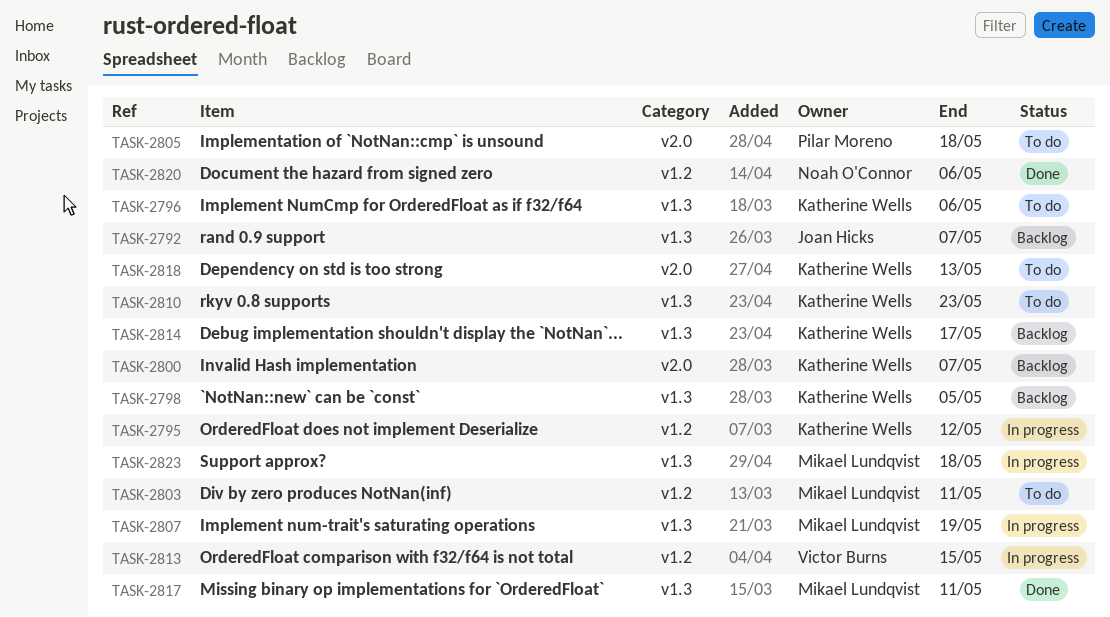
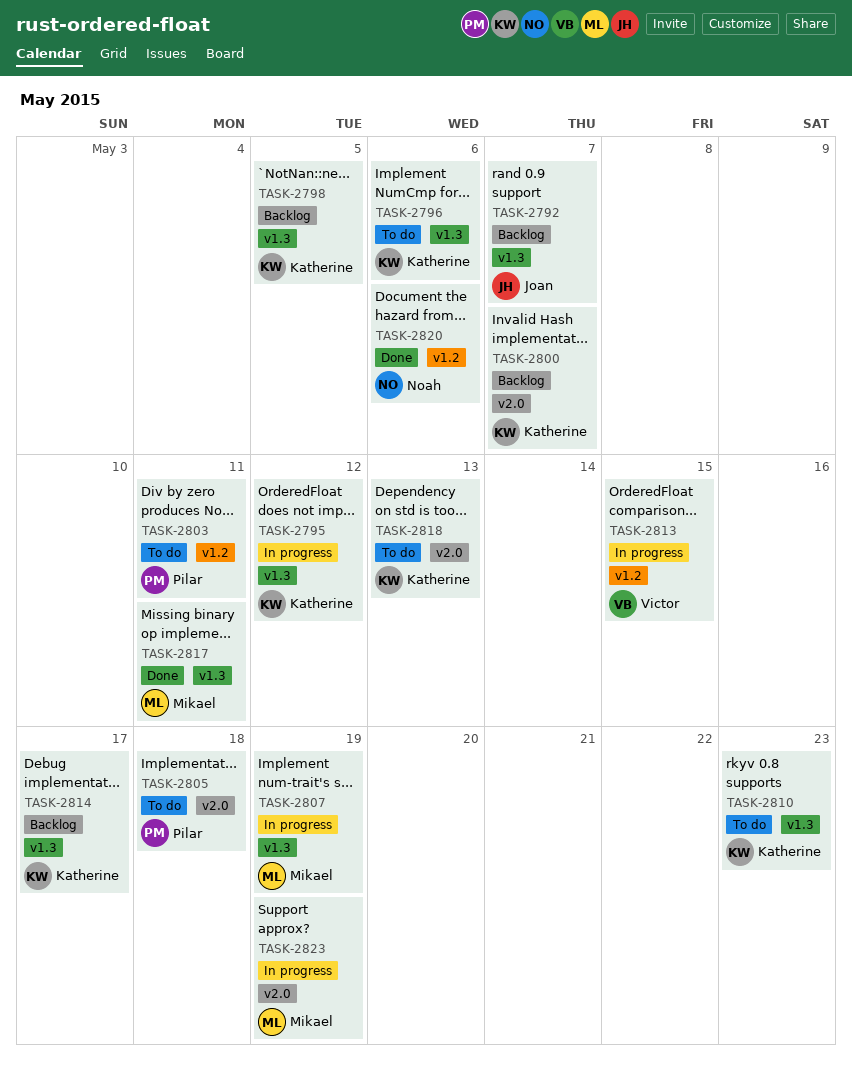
TASK-2795, label: v1.2 -> v1.3
TASK-2803, owner: Mikael Lundqvist -> Pilar Moreno
TASK-2823, label: v1.3 -> v2.0
TASK-2823, due: May 18 -> May 19

